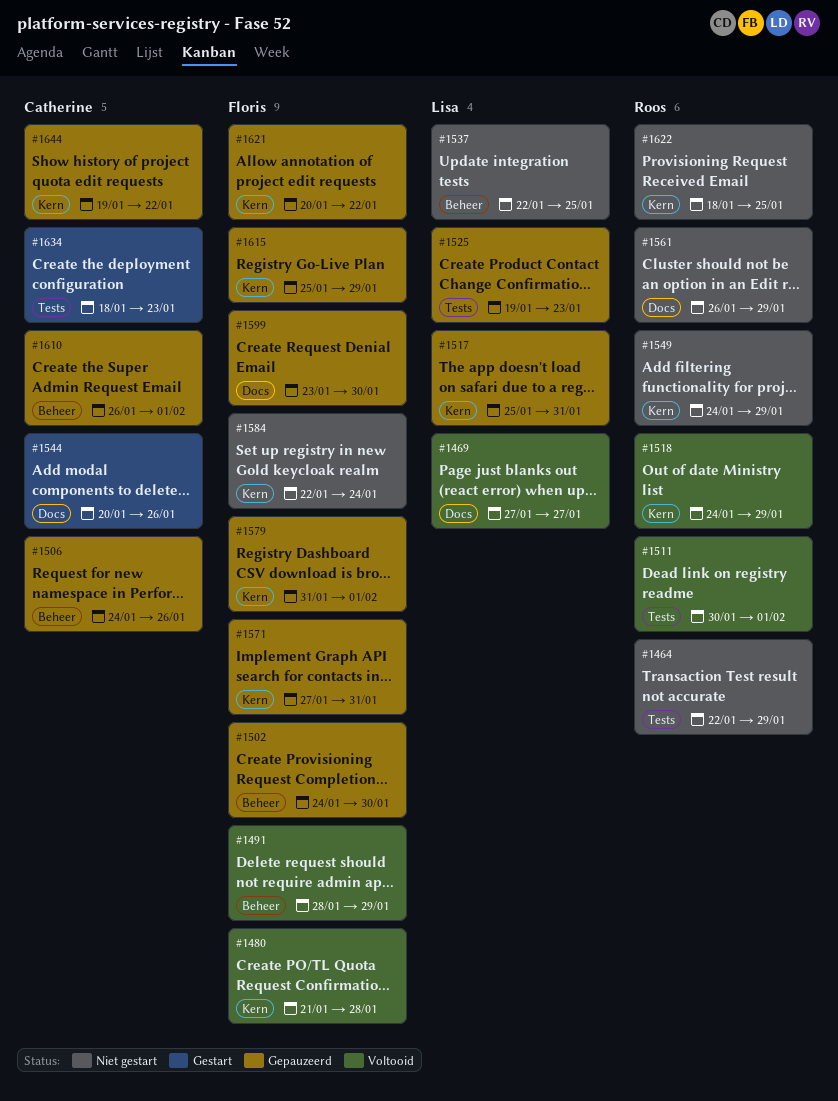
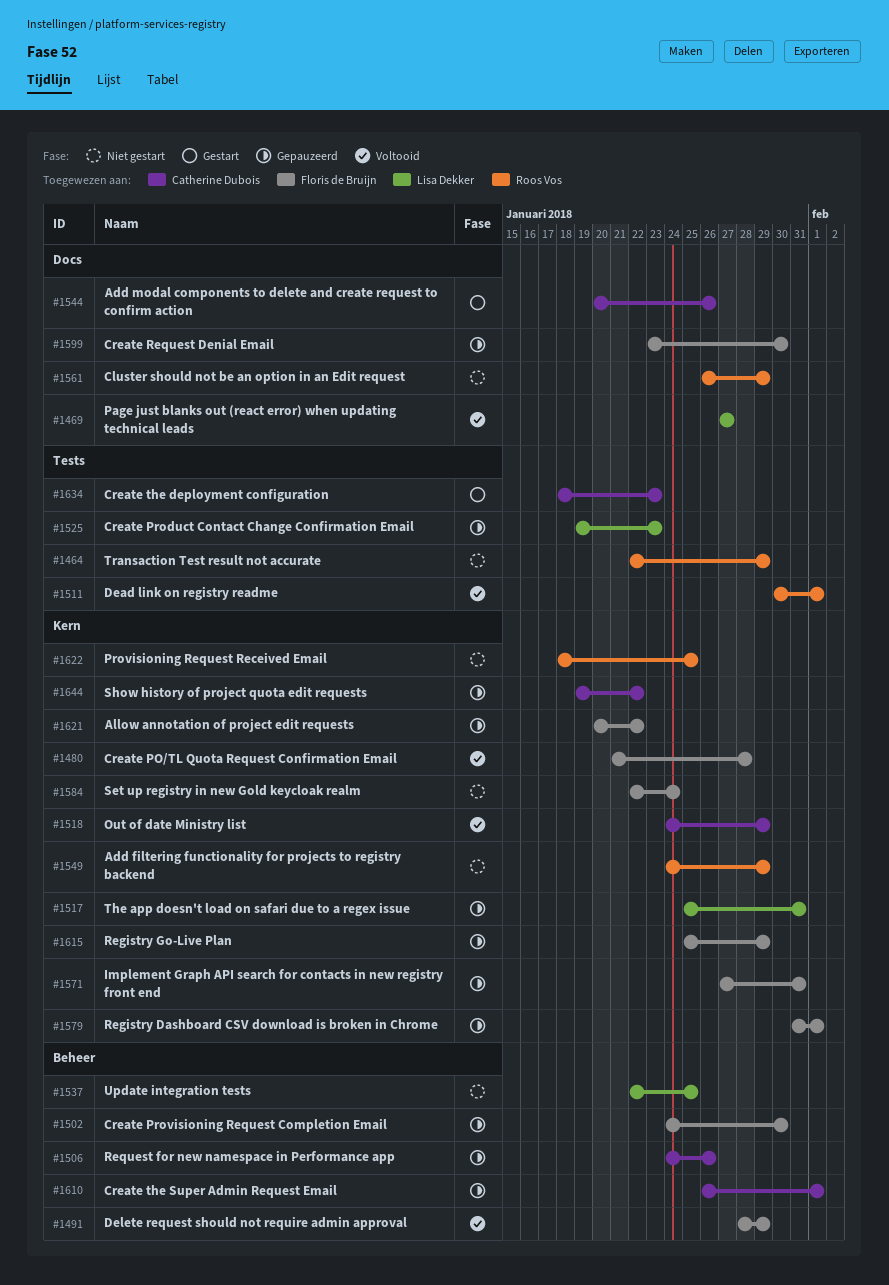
#1518, owner: Roos Vos -> Catherine Dubois

